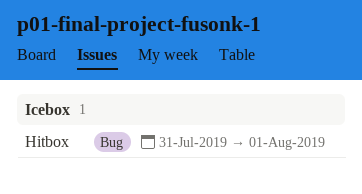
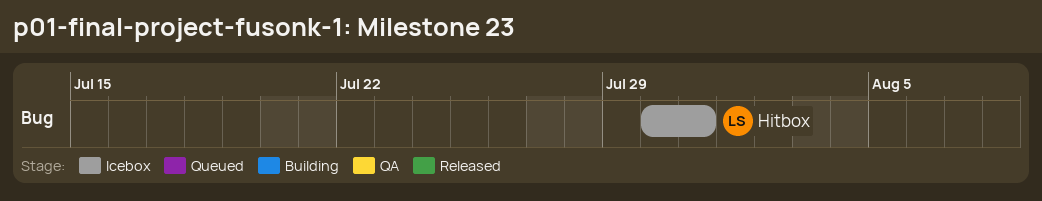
Hitbox, start: Jul 31 -> Jul 30
Hitbox, due: Aug 1 -> Jul 31

